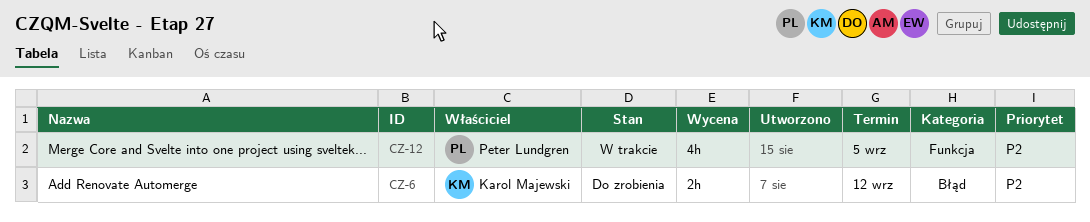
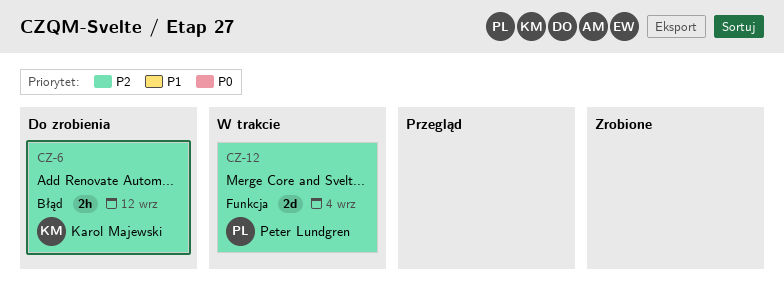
CZ-12, estimate: 4h -> 2d
CZ-12, due: Sep 5 -> Sep 4

